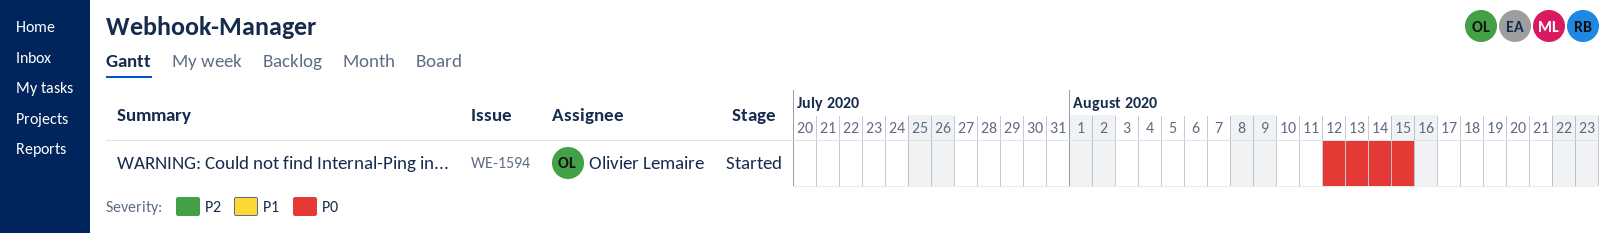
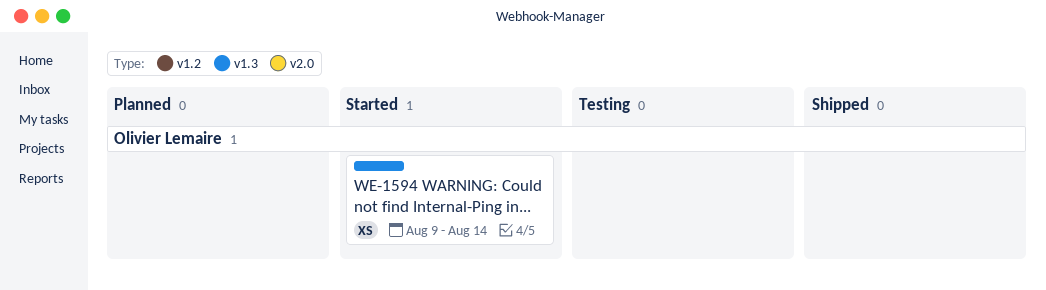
WE-1594, start: Aug 12 -> Aug 9
WE-1594, due: Aug 15 -> Aug 14

